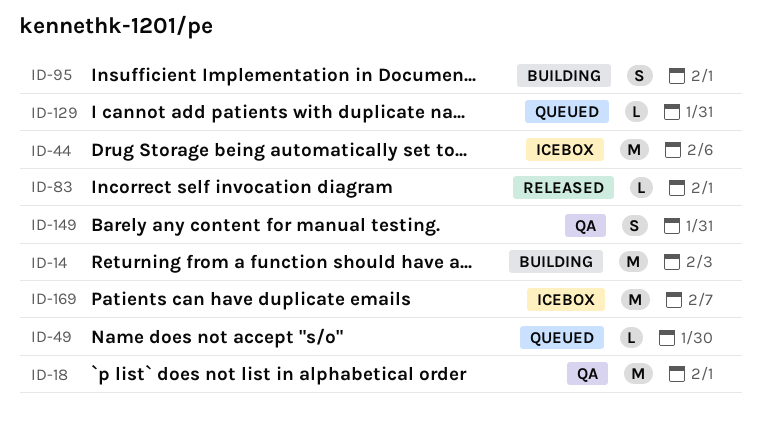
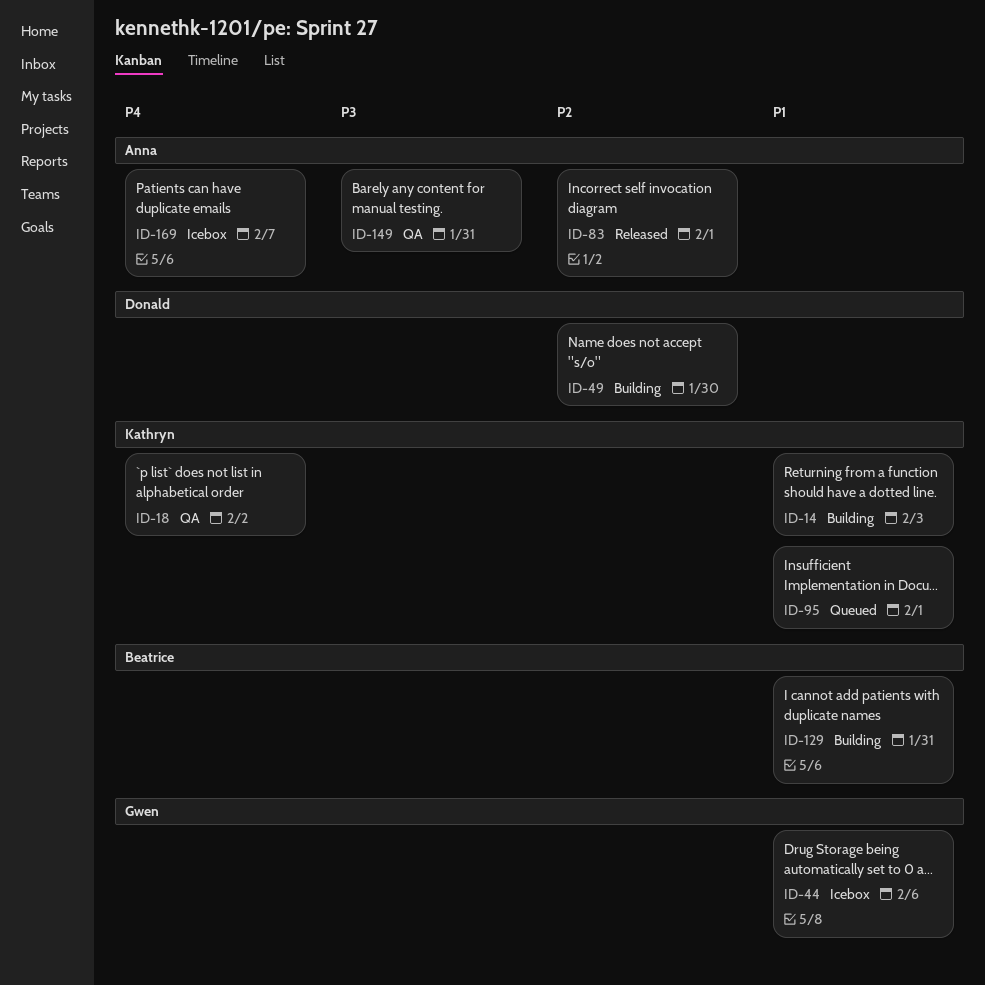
ID-18, due: Feb 1 -> Feb 2
ID-49, status: Queued -> Building
ID-95, status: Building -> Queued
ID-129, status: Queued -> Building

